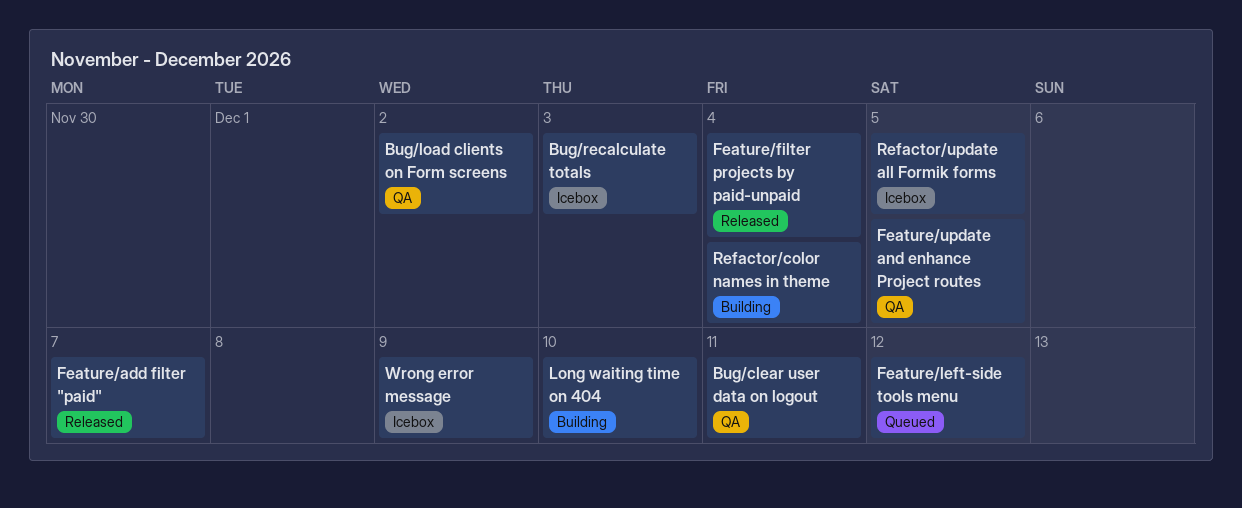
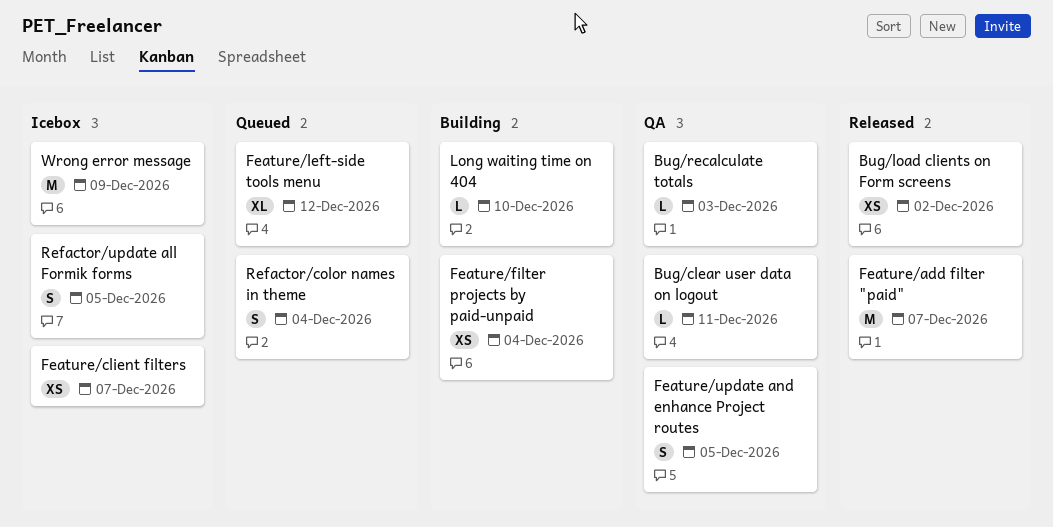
Bug/load clients on Form screens, status: QA -> Released
Bug/recalculate totals, status: Icebox -> QA
Feature/client filters: none -> present
Feature/filter projects by paid-unpaid, status: Released -> Building
Refactor/color names in theme, status: Building -> Queued

